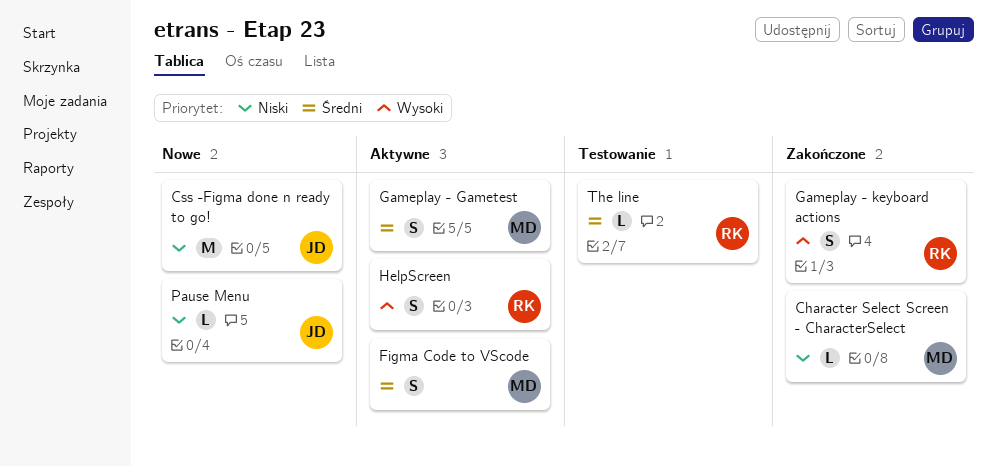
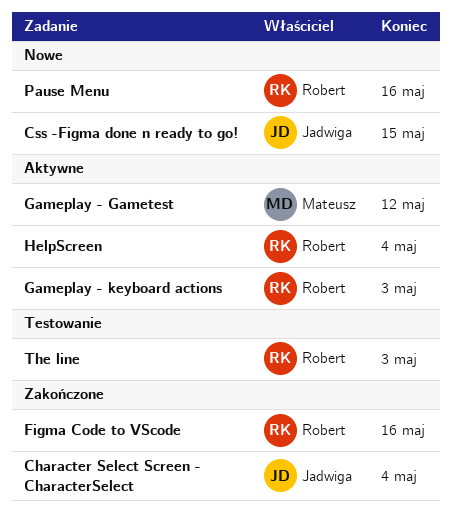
Character Select Screen - CharacterSelect, owner: Mateusz -> Jadwiga
Figma Code to VScode, status: Aktywne -> Zakończone
Figma Code to VScode, owner: Mateusz -> Robert
Gameplay - keyboard actions, status: Zakończone -> Aktywne
Pause Menu, owner: Jadwiga -> Robert

